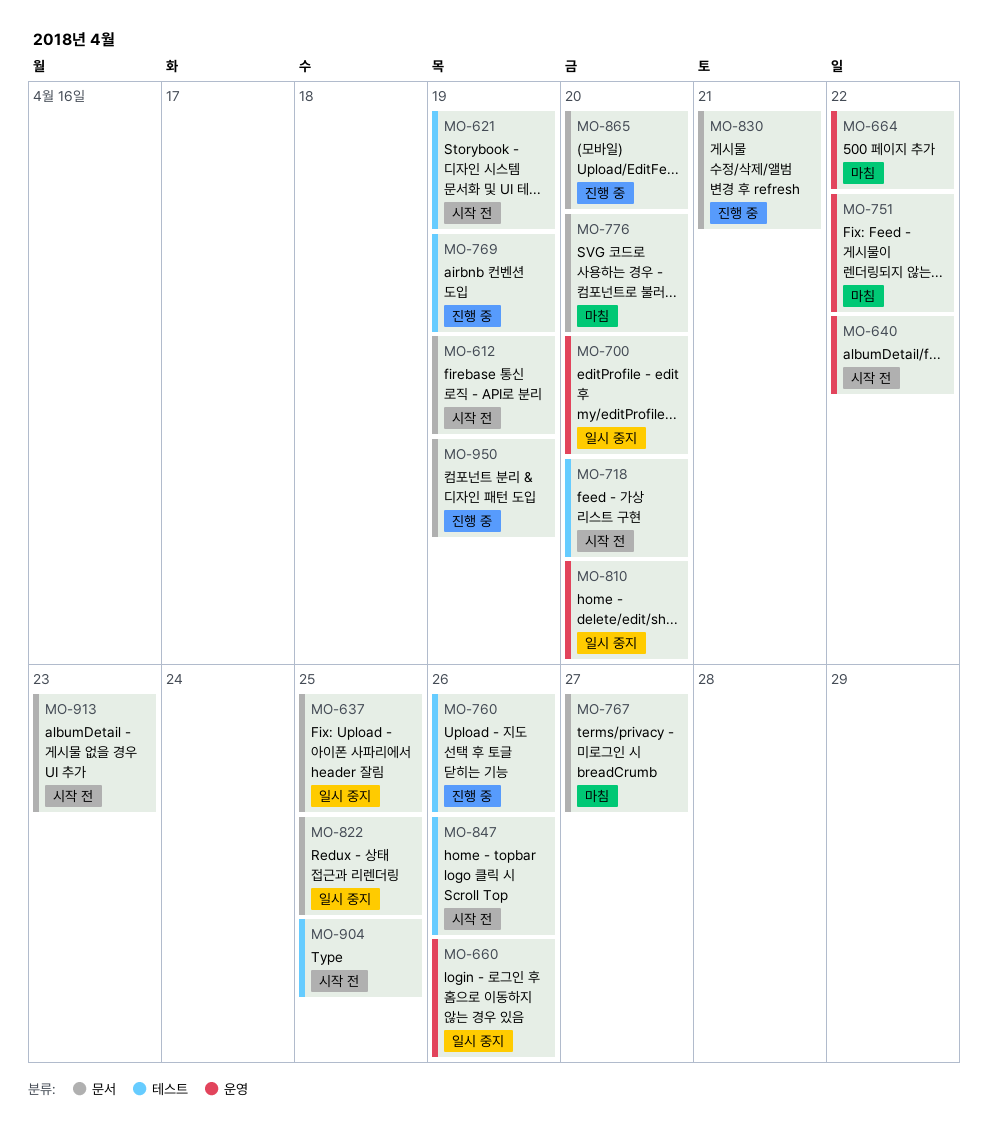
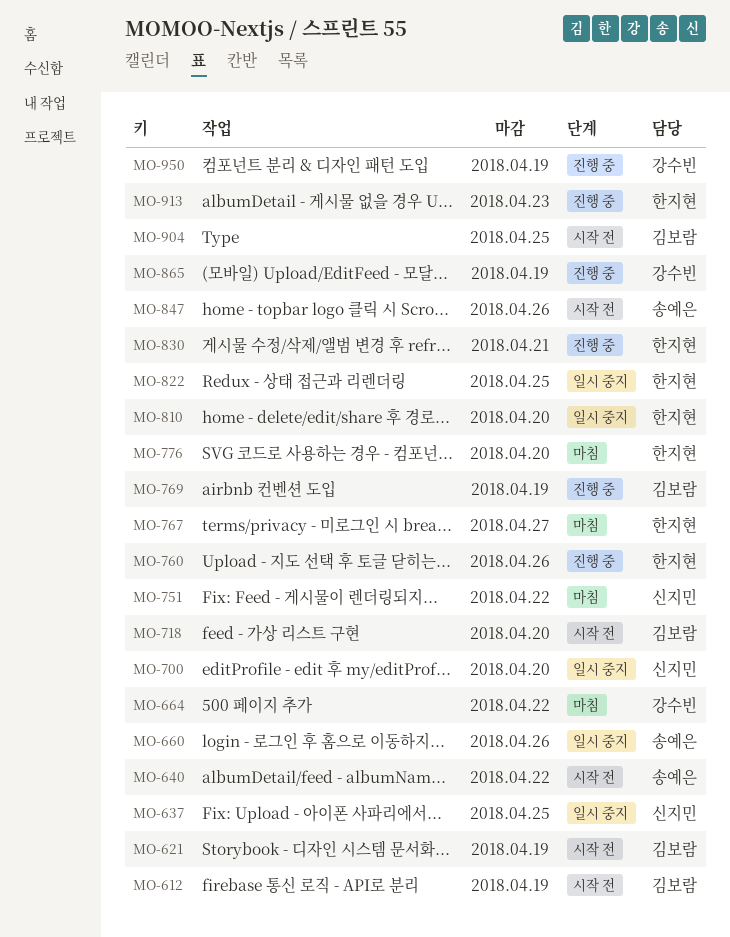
MO-865, due: Apr 20 -> Apr 19
MO-913, status: 시작 전 -> 진행 중

